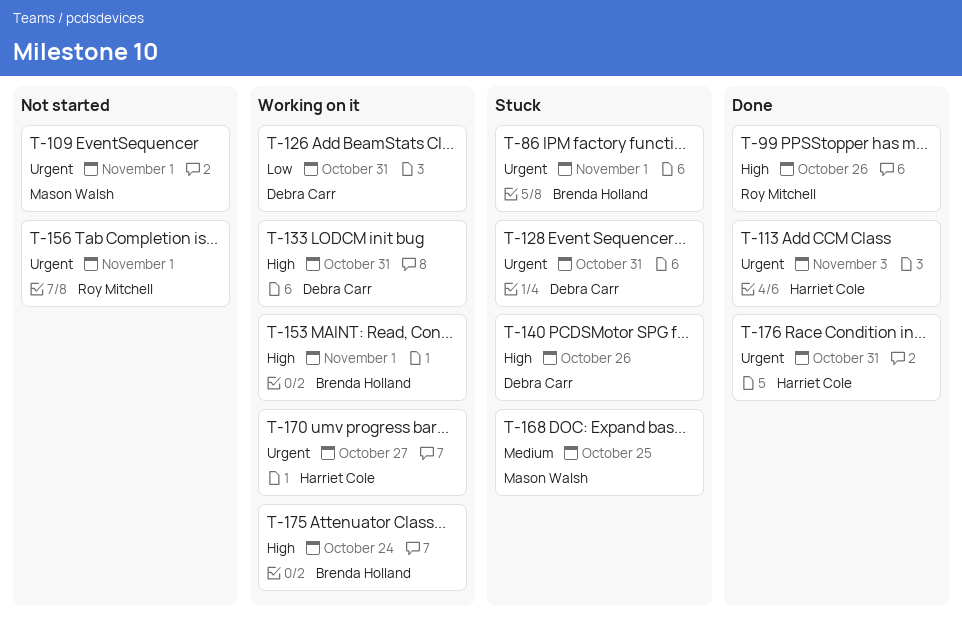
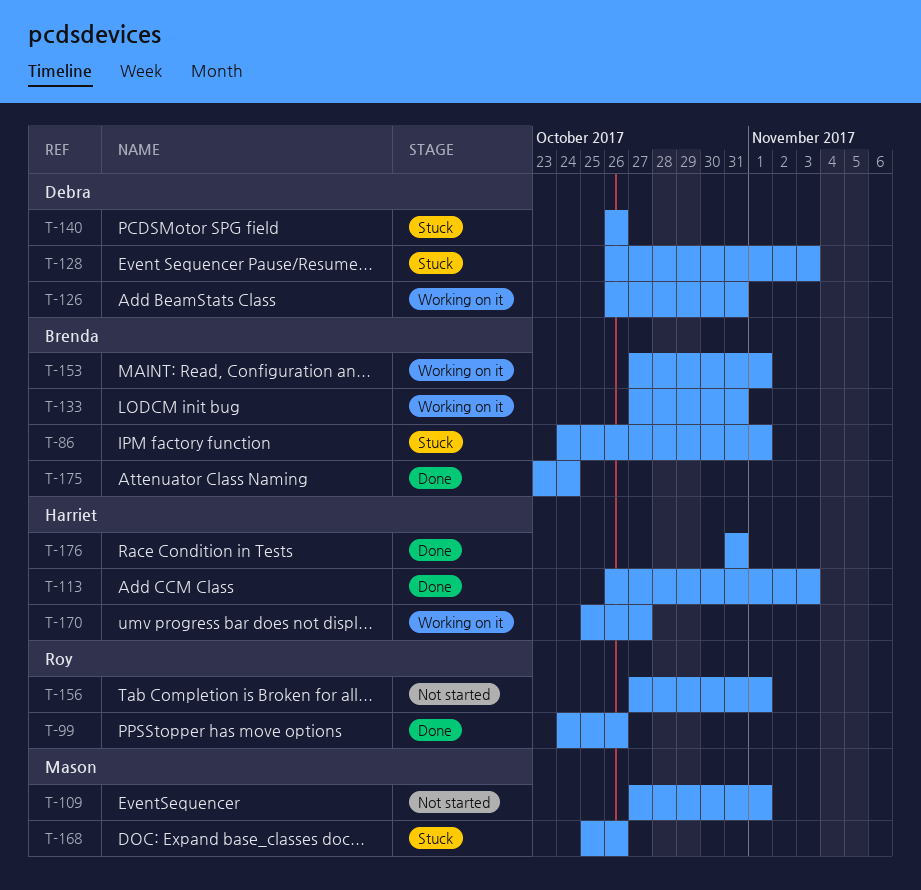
T-128, due: Oct 31 -> Nov 3
T-133, owner: Debra Carr -> Brenda Holland
T-168, due: Oct 25 -> Oct 26
T-175, status: Working on it -> Done

